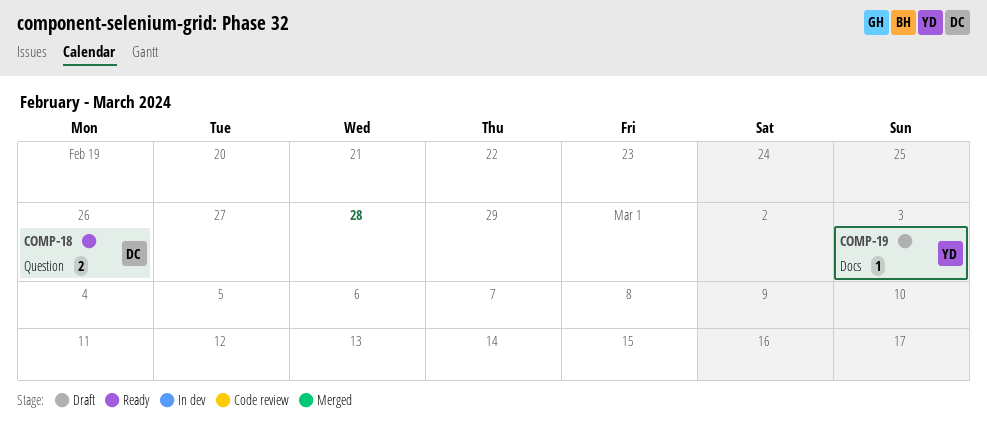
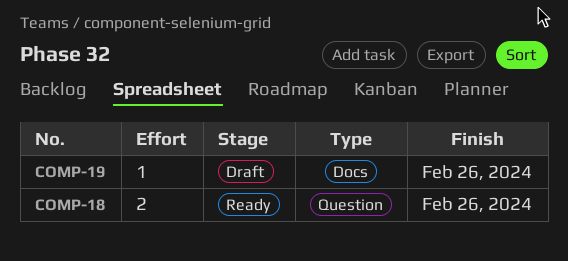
COMP-19, due: Mar 3 -> Feb 26

